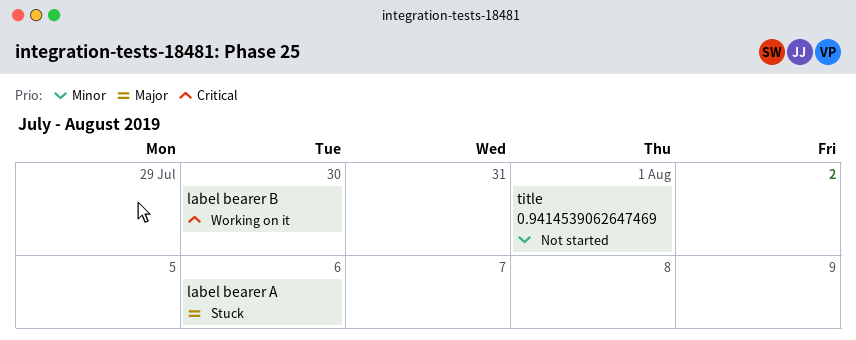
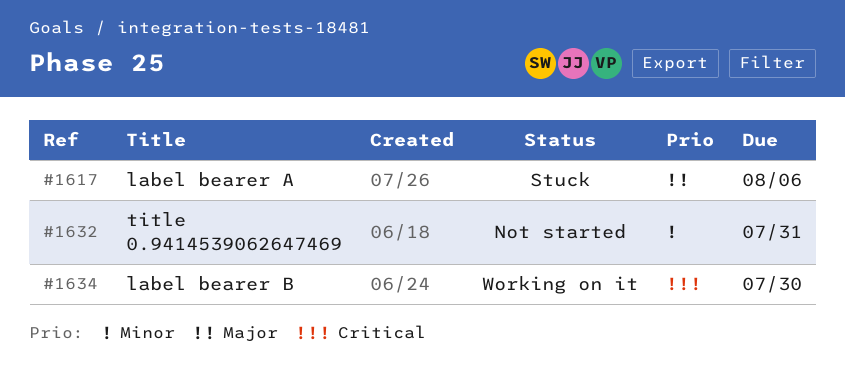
title 0.9414539062647469, due: Aug 1 -> Jul 31

